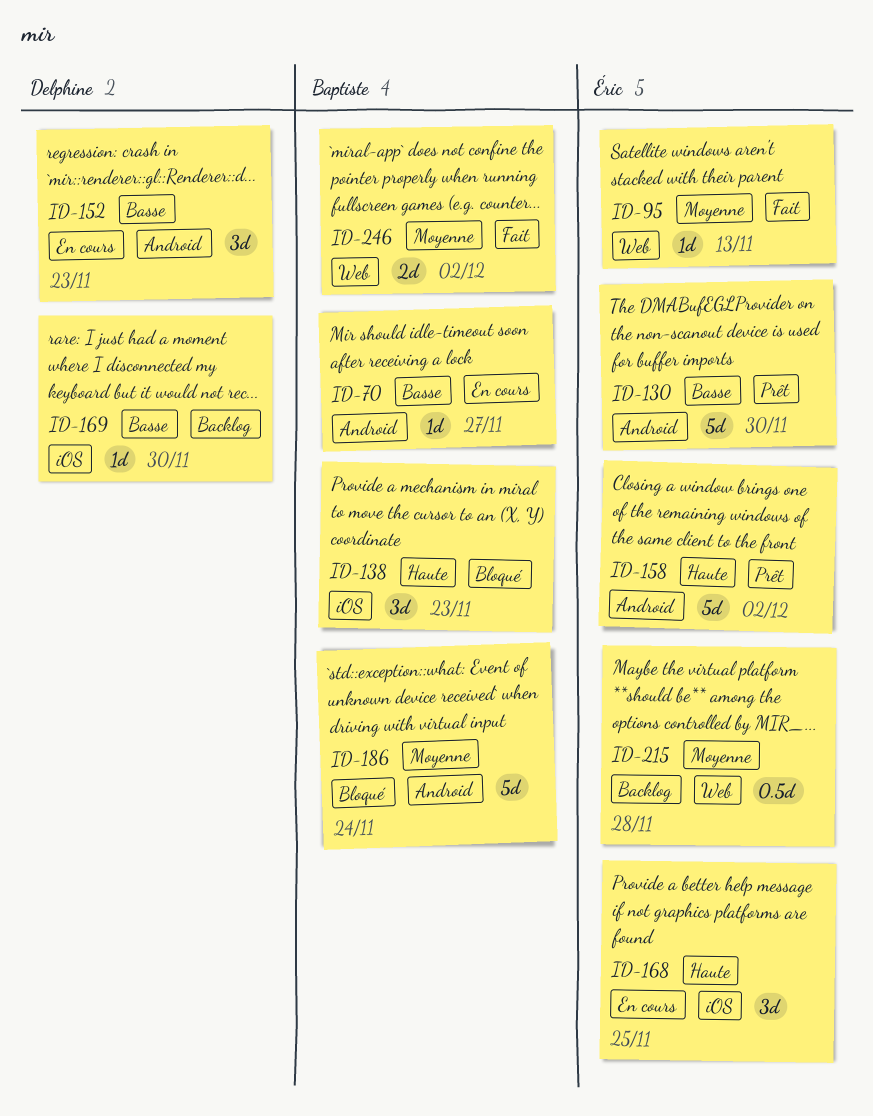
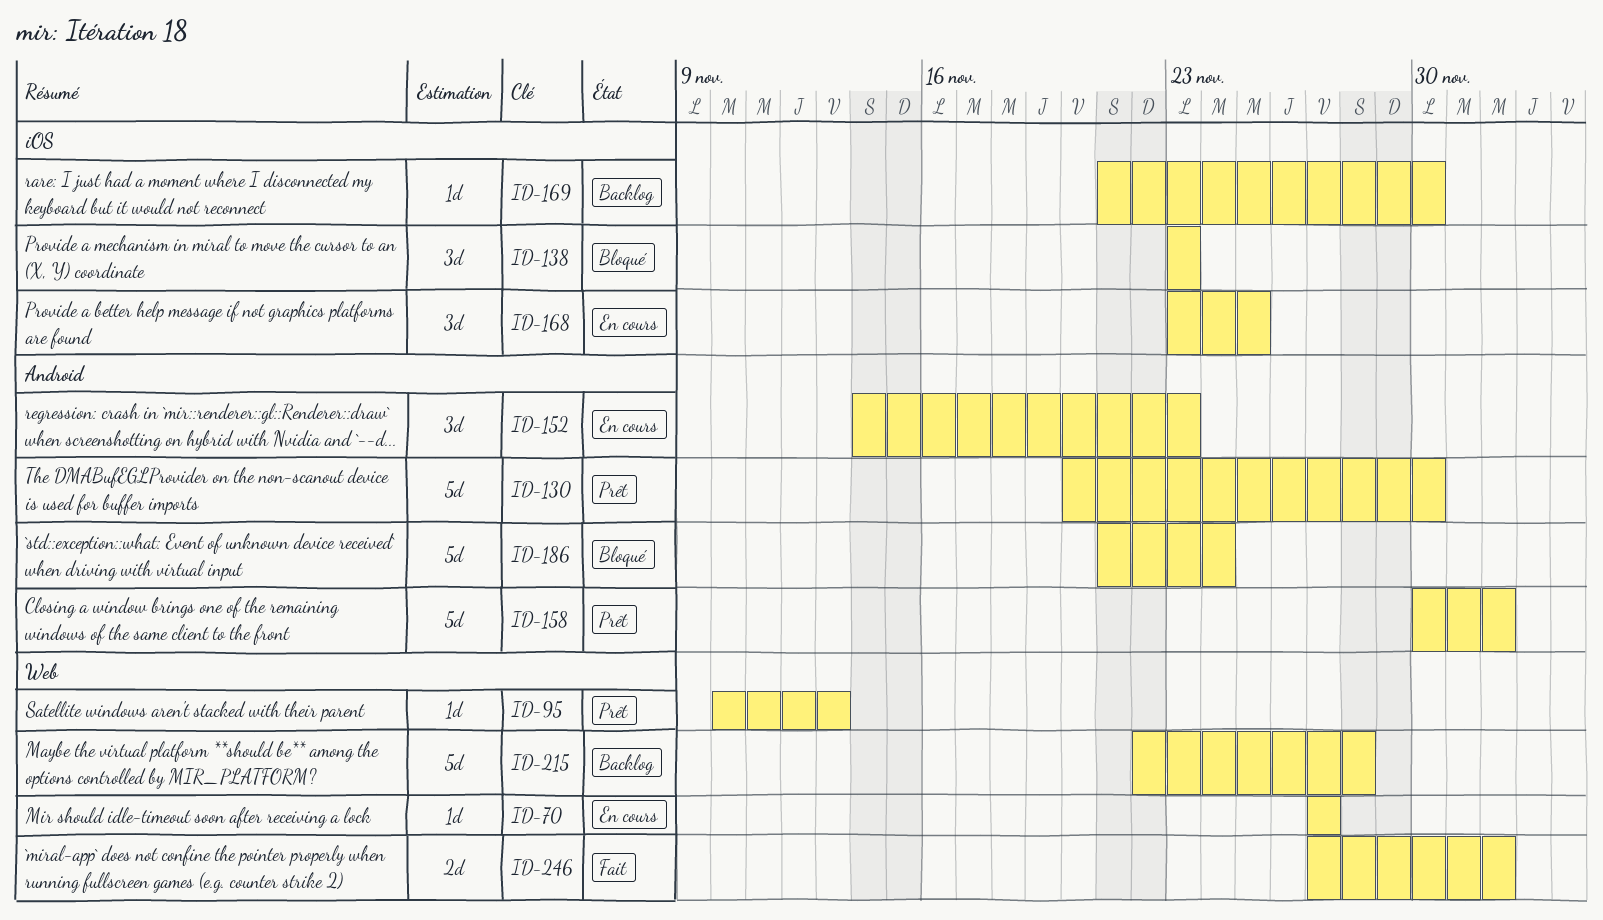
ID-70, label: Android -> Web
ID-95, status: Fait -> Prêt
ID-215, estimate: 0.5d -> 5d

